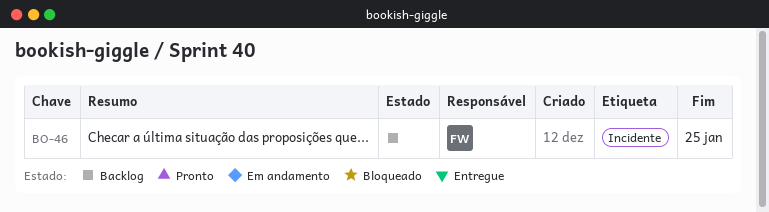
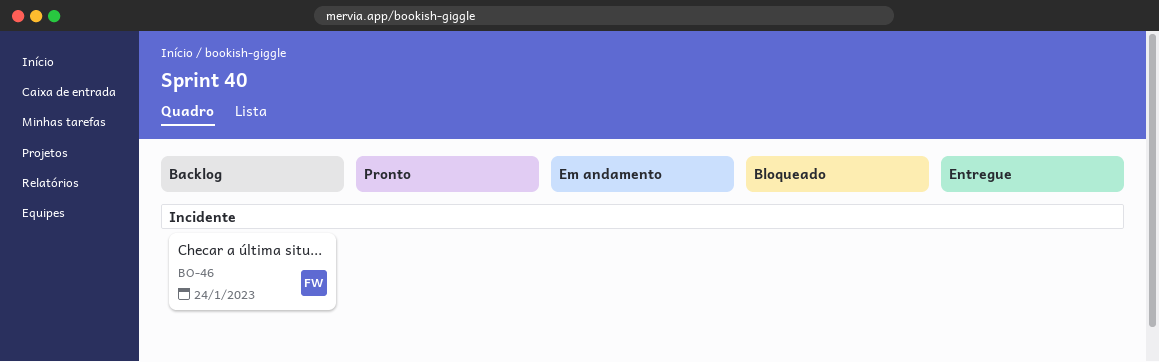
BO-46, due: Jan 25 -> Jan 24

